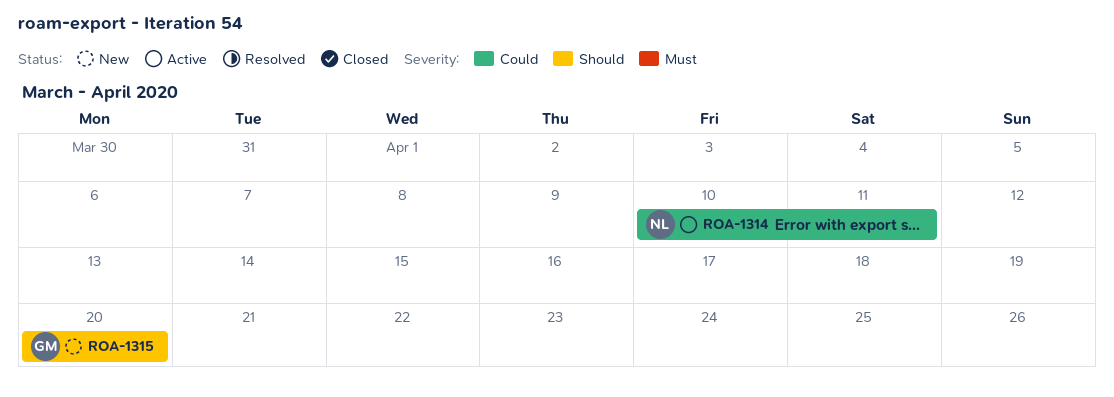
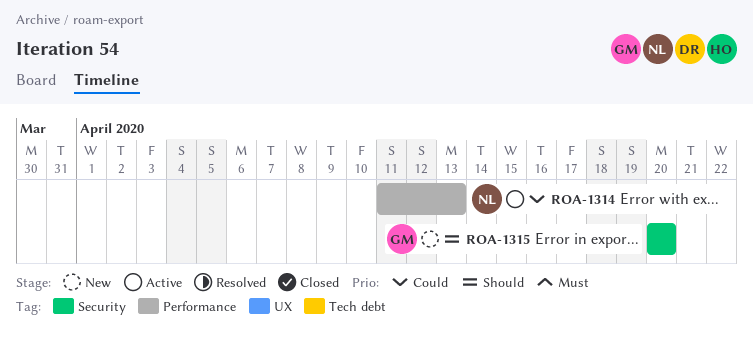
ROA-1314, start: Apr 10 -> Apr 11
ROA-1314, due: Apr 11 -> Apr 13

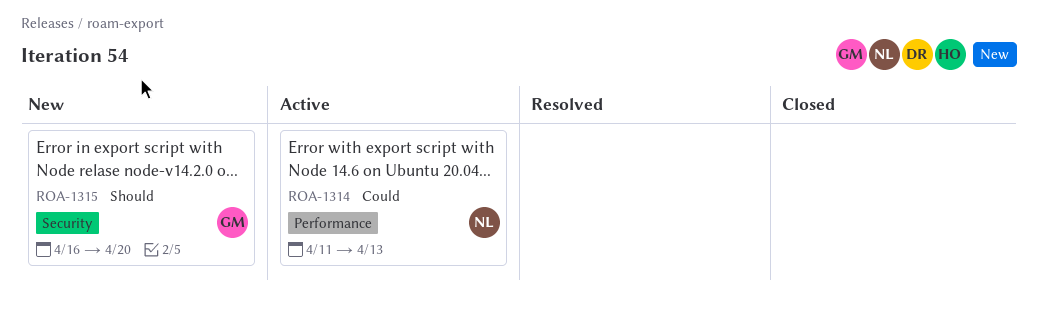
ROA-1315, start: Apr 20 -> Apr 16

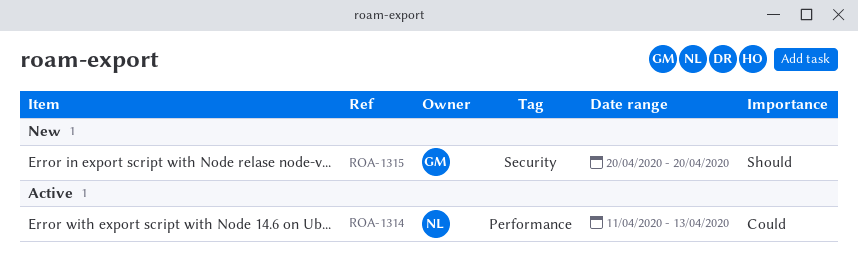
ROA-1315, start: Apr 16 -> Apr 20

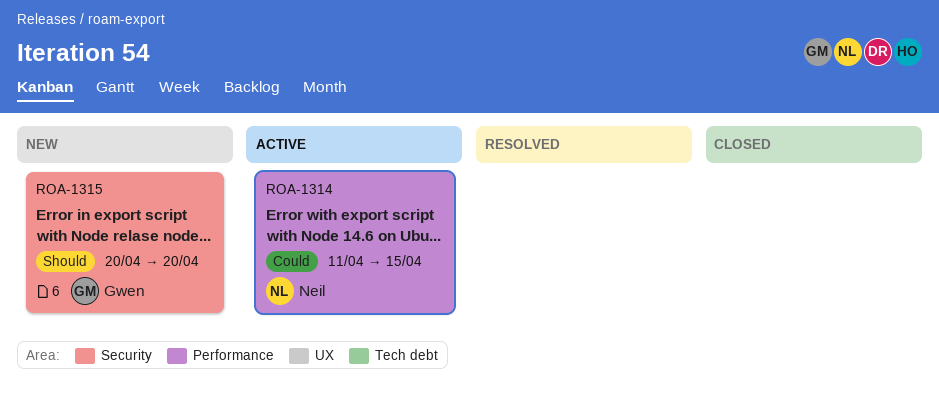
ROA-1314, due: Apr 13 -> Apr 15

